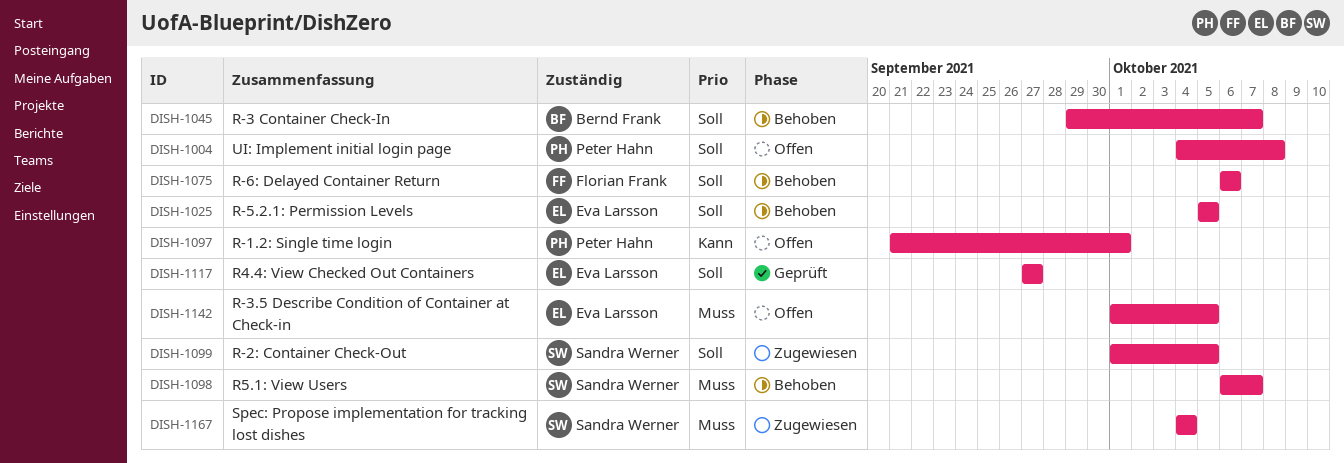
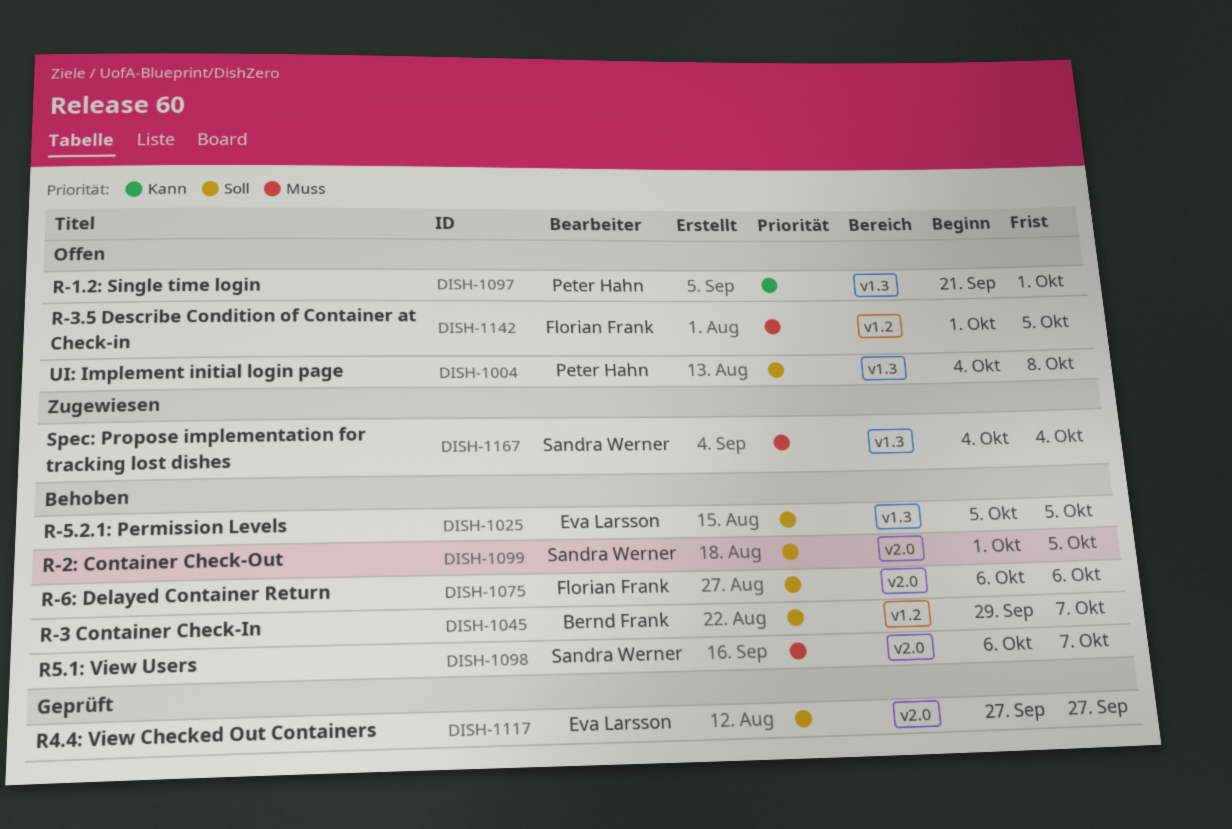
DISH-1099, status: Zugewiesen -> Behoben
DISH-1142, owner: Eva Larsson -> Florian Frank

